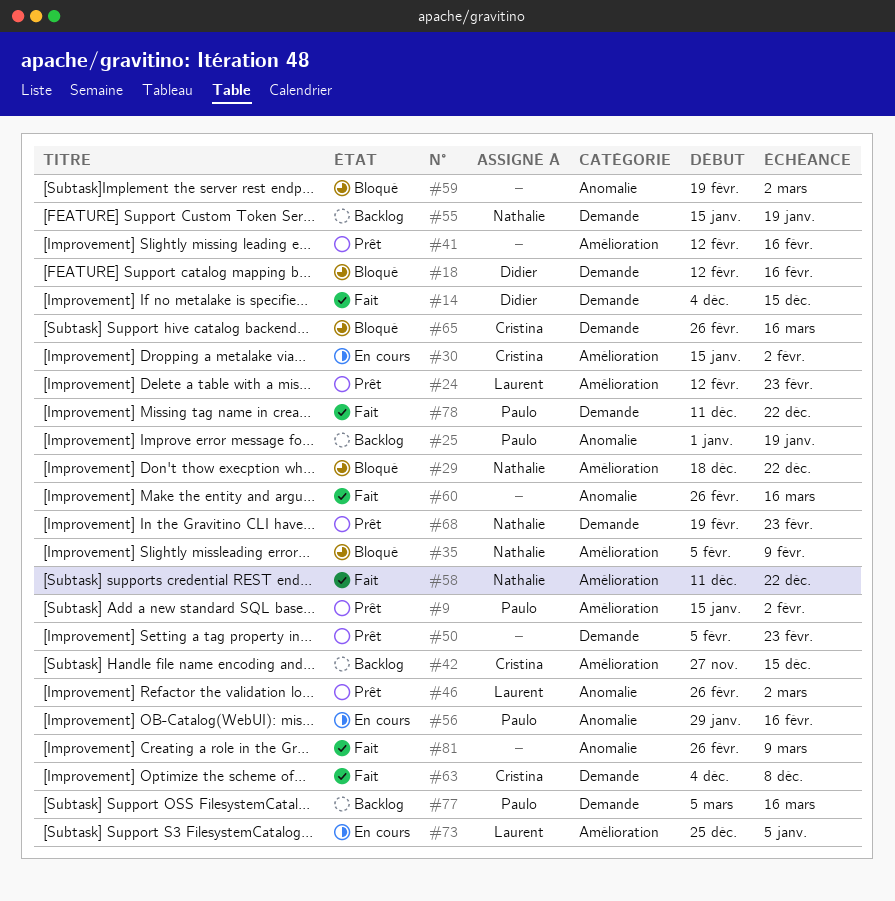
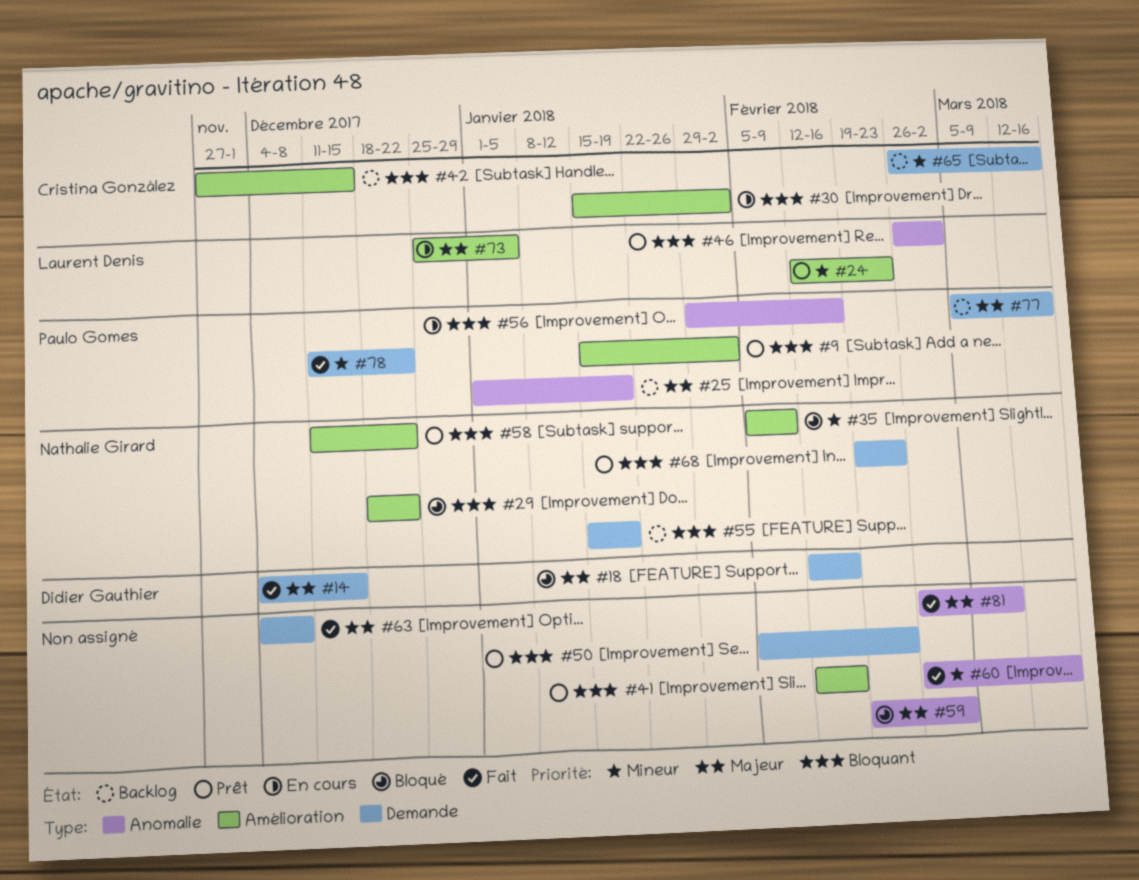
#58, status: Fait -> Prêt
#63, owner: Cristina González -> none
#65, status: Bloqué -> Backlog

